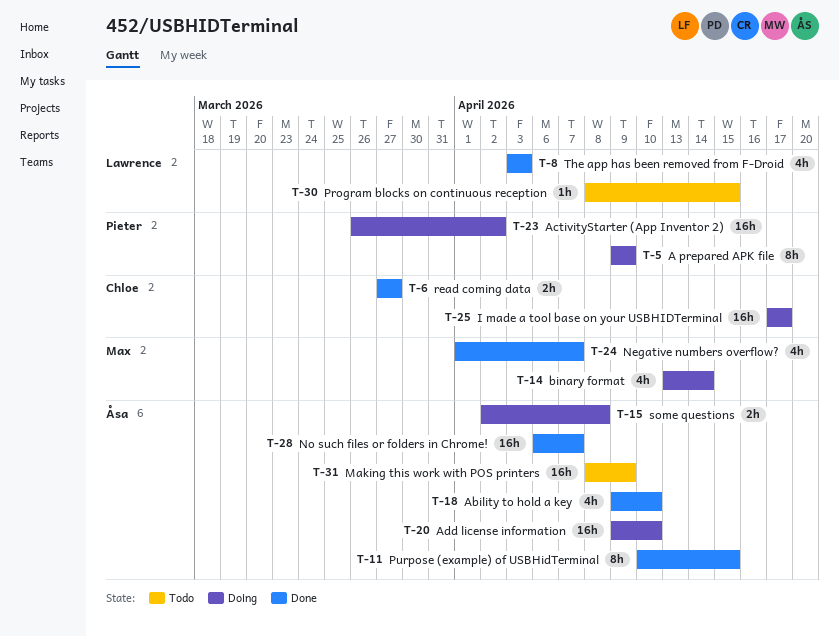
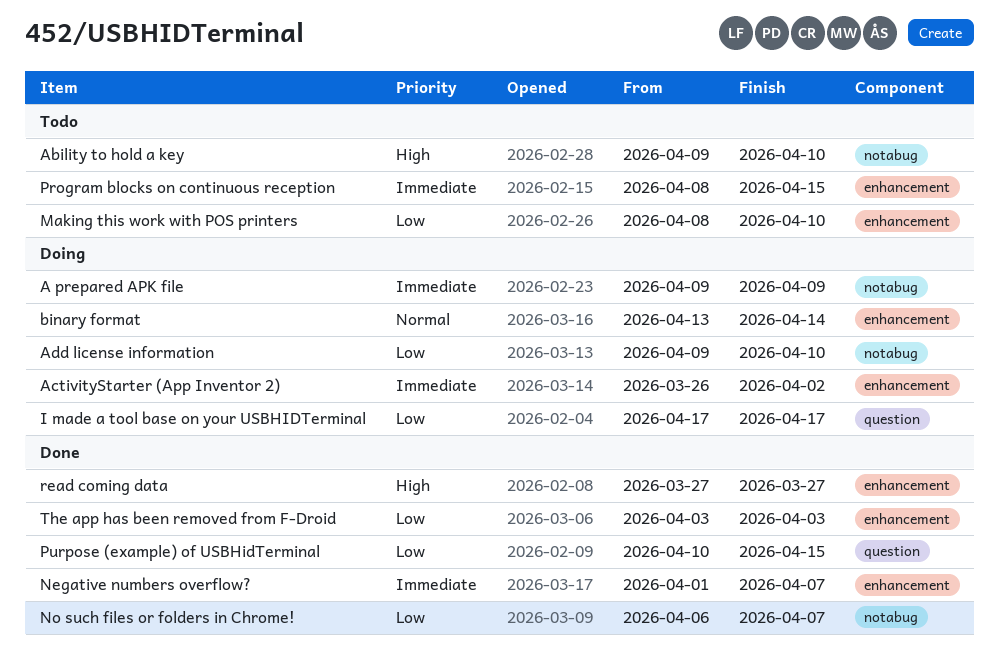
Ability to hold a key, status: Done -> Todo
Making this work with POS printers, due: Apr 9 -> Apr 10
some questions: present -> none

